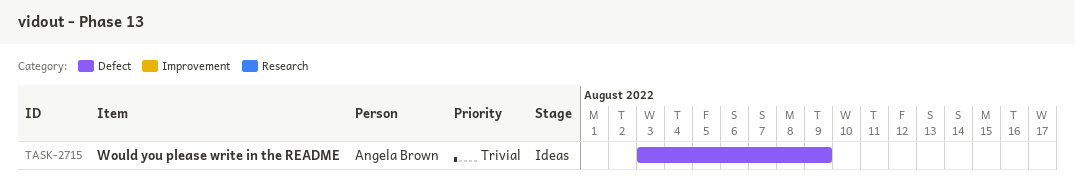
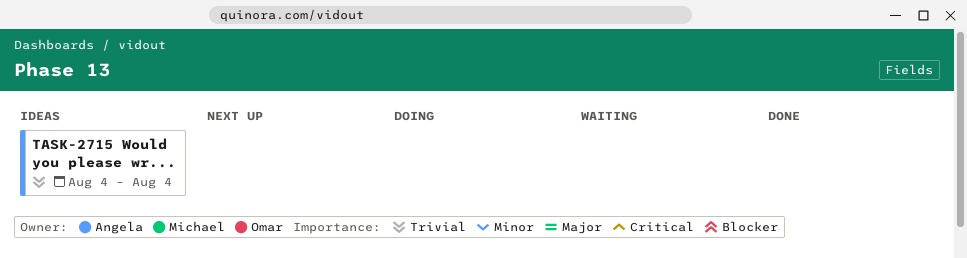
TASK-2715, start: Aug 3 -> Aug 4
TASK-2715, due: Aug 9 -> Aug 4

